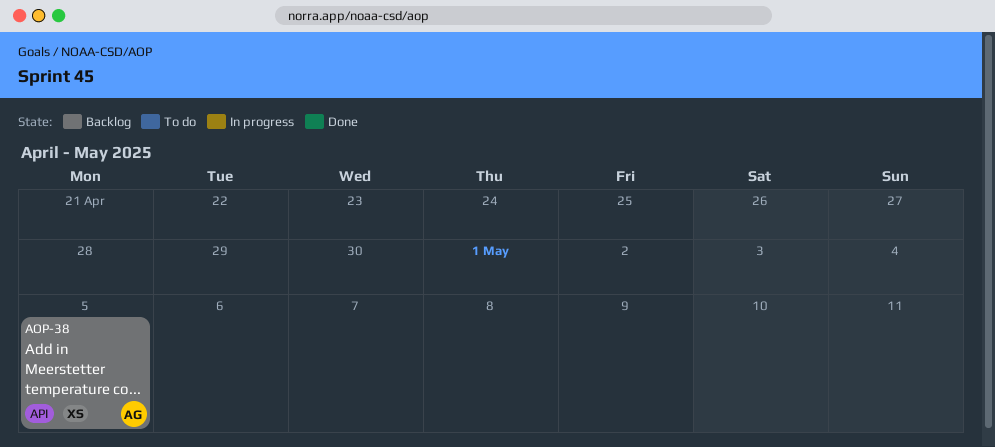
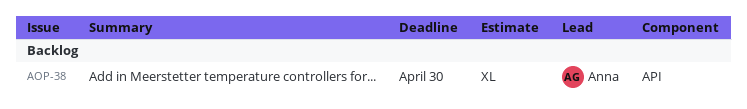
AOP-38, estimate: XS -> XL
AOP-38, due: May 5 -> Apr 30

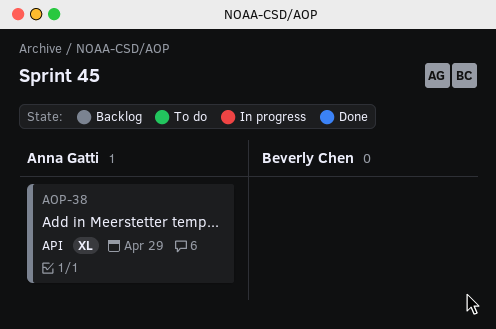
AOP-38, due: Apr 30 -> Apr 29

